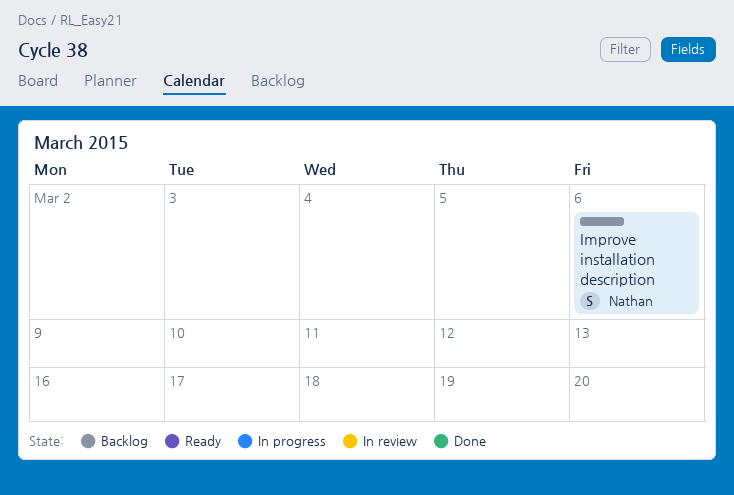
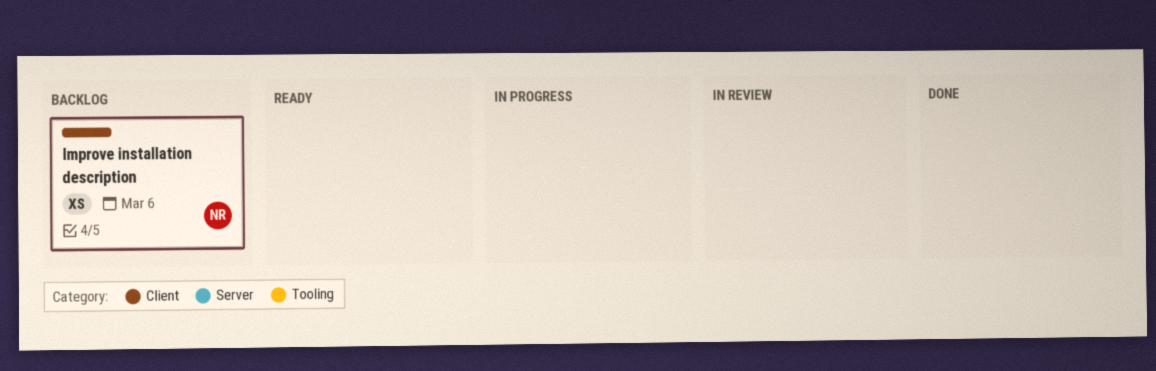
Improve installation description, estimate: S -> XS

